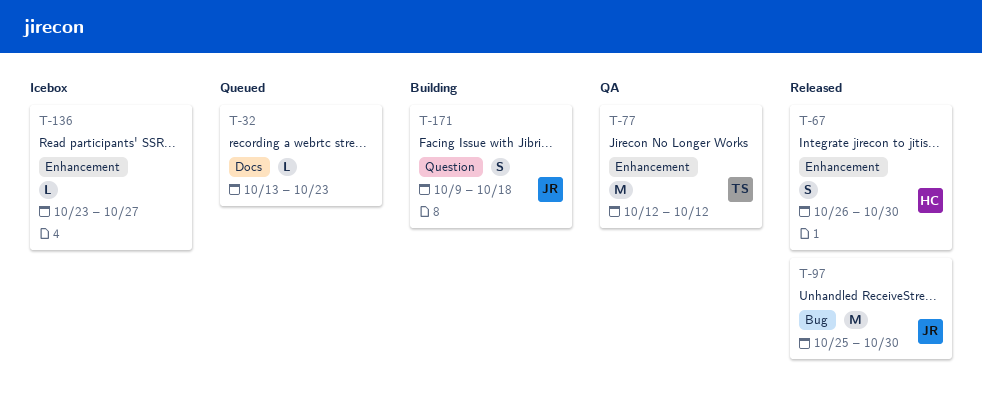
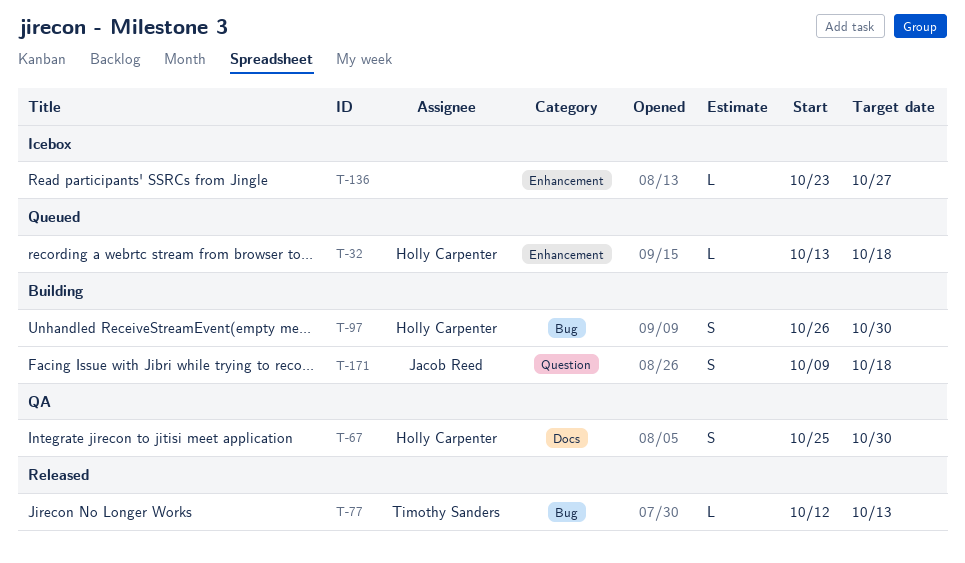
T-32, owner: none -> Holly Carpenter
T-32, label: Docs -> Enhancement
T-32, due: Oct 23 -> Oct 18
T-67, status: Released -> QA
T-67, label: Enhancement -> Docs
T-67, start: Oct 26 -> Oct 25
T-77, status: QA -> Released
T-77, label: Enhancement -> Bug
T-77, estimate: M -> L
T-77, due: Oct 12 -> Oct 13
T-97, status: Released -> Building
T-97, owner: Jacob Reed -> Holly Carpenter
T-97, estimate: M -> S
T-97, start: Oct 25 -> Oct 26

